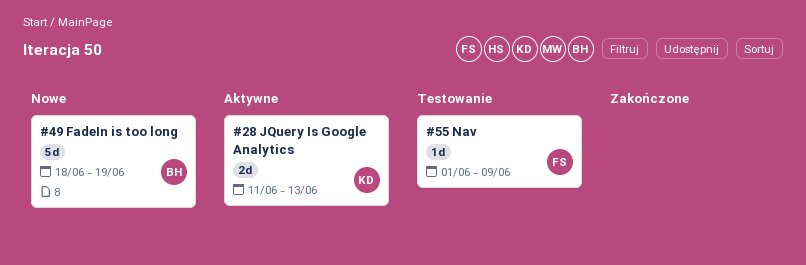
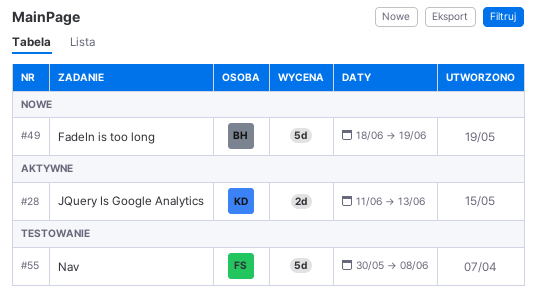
#55, estimate: 1d -> 5d
#55, start: Jun 1 -> May 30
#55, due: Jun 9 -> Jun 8

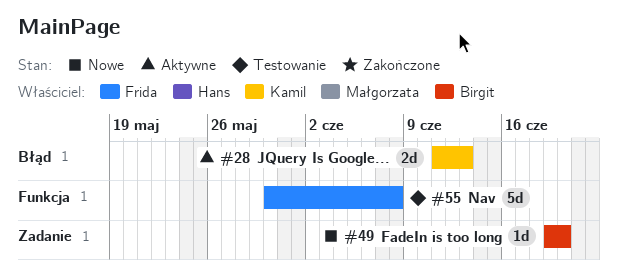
#49, estimate: 5d -> 1d
#49, start: Jun 18 -> Jun 19
#49, due: Jun 19 -> Jun 20

